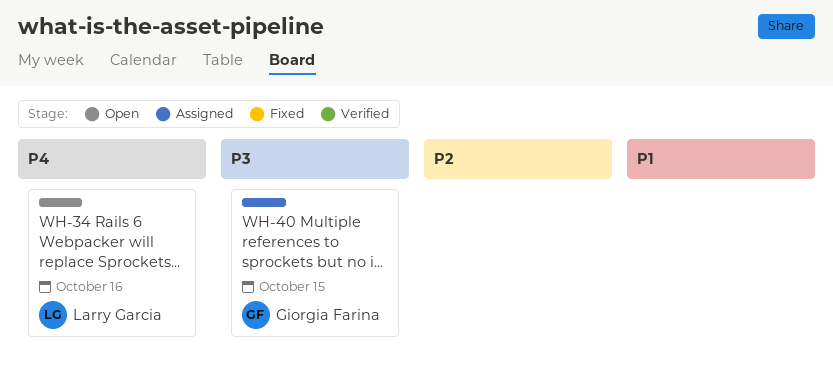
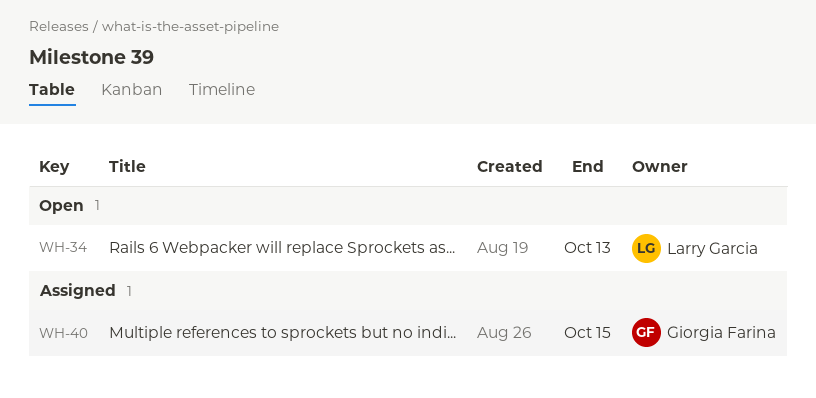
WH-34, due: Oct 16 -> Oct 13

